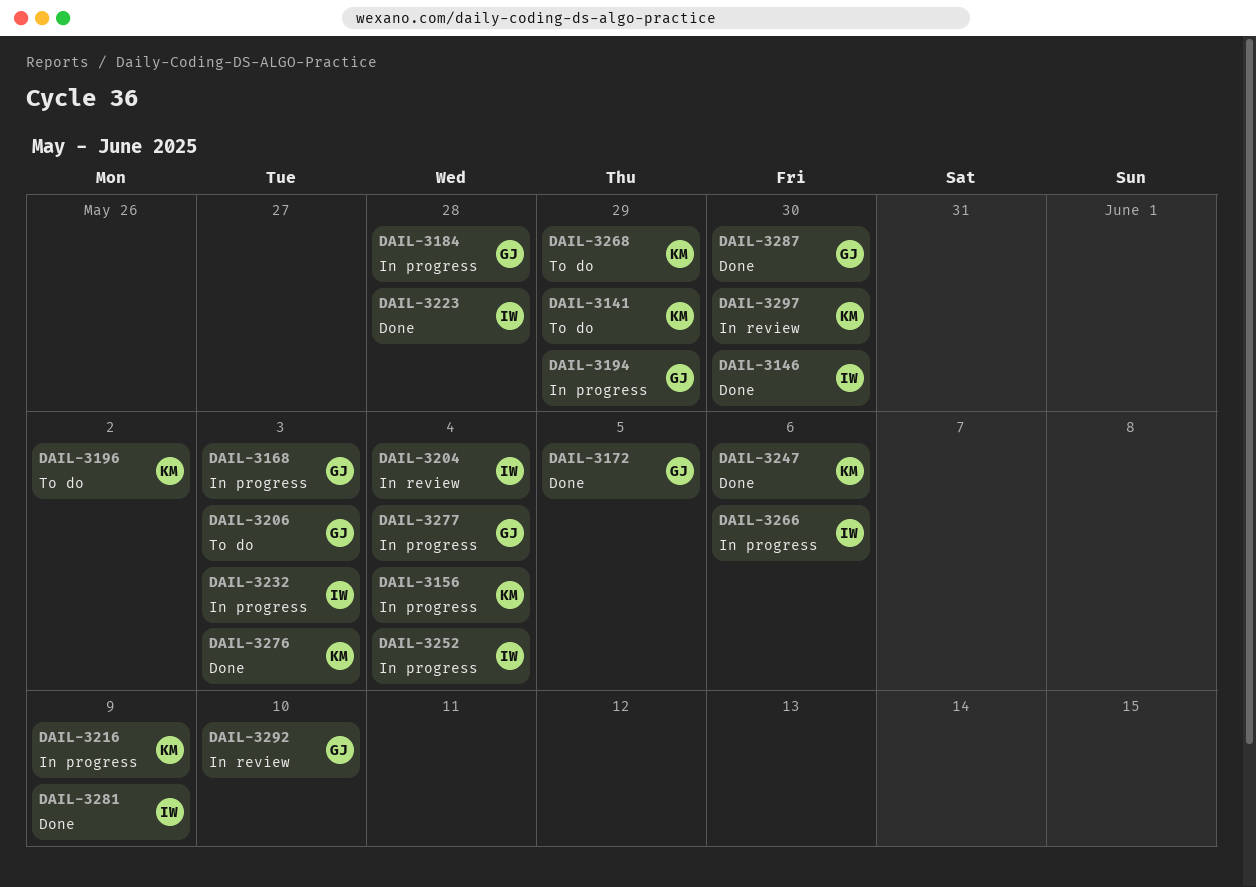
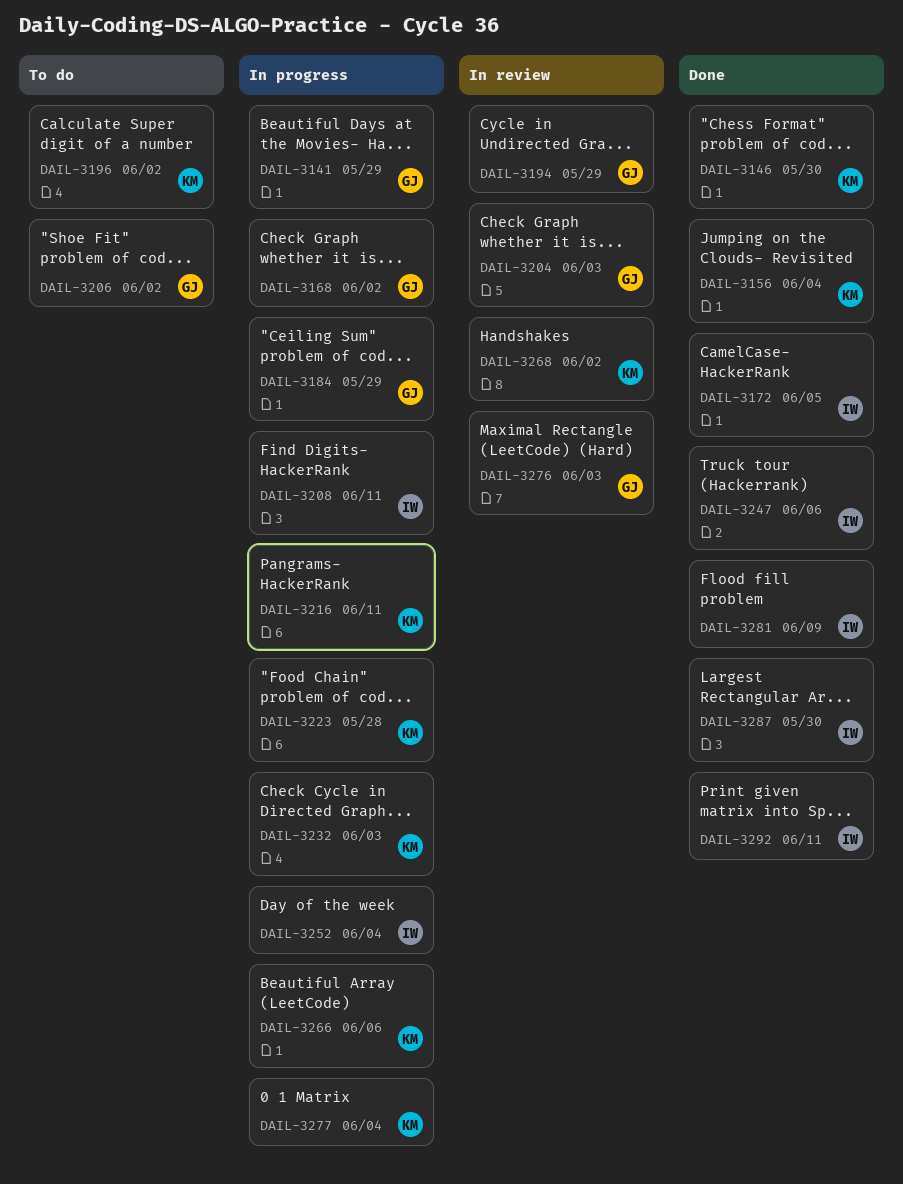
DAIL-3141, status: To do -> In progress
DAIL-3141, owner: KM -> GJ
DAIL-3146, owner: IW -> KM
DAIL-3156, status: In progress -> Done
DAIL-3168, due: Jun 3 -> Jun 2
DAIL-3172, owner: GJ -> IW
DAIL-3184, due: May 28 -> May 29
DAIL-3194, status: In progress -> In review
DAIL-3204, owner: IW -> GJ
DAIL-3204, due: Jun 4 -> Jun 3
DAIL-3206, due: Jun 3 -> Jun 2
DAIL-3208: none -> present
DAIL-3216, due: Jun 9 -> Jun 11
DAIL-3223, status: Done -> In progress
DAIL-3223, owner: IW -> KM
DAIL-3232, owner: IW -> KM
DAIL-3247, owner: KM -> IW
DAIL-3266, owner: IW -> KM
DAIL-3268, status: To do -> In review
DAIL-3268, due: May 29 -> Jun 2
DAIL-3276, status: Done -> In review
DAIL-3276, owner: KM -> GJ
DAIL-3277, owner: GJ -> KM
DAIL-3287, owner: GJ -> IW
DAIL-3292, status: In review -> Done
DAIL-3292, owner: GJ -> IW
DAIL-3292, due: Jun 10 -> Jun 11
DAIL-3297: present -> none

